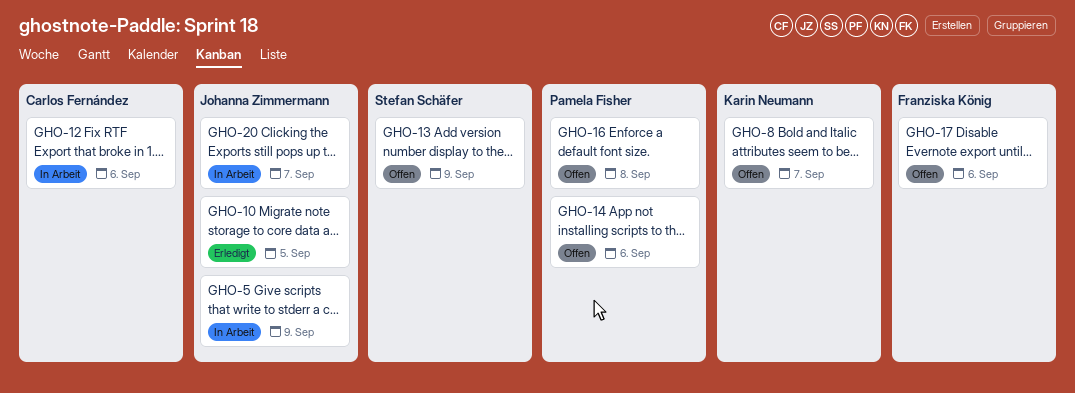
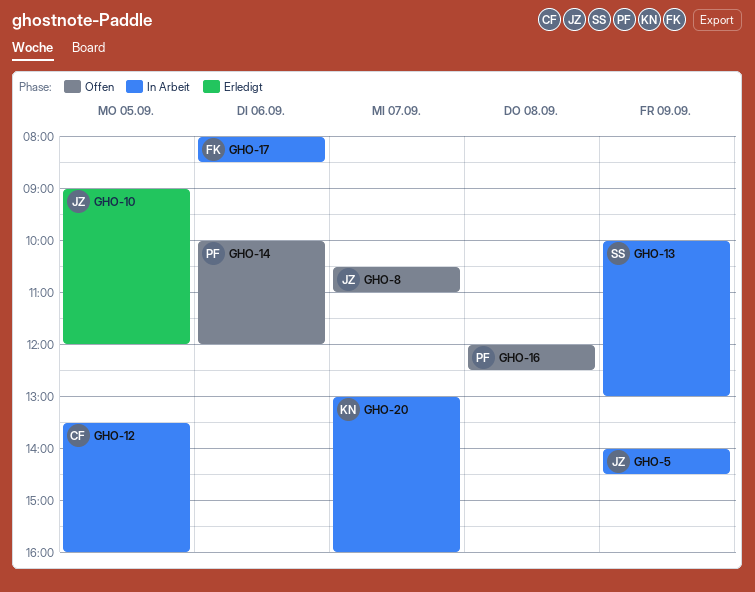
GHO-8, owner: Karin Neumann -> Johanna Zimmermann
GHO-12, day: Sep 6 -> Sep 5
GHO-13, status: Offen -> In Arbeit
GHO-17, status: Offen -> In Arbeit
GHO-20, owner: Johanna Zimmermann -> Karin Neumann

